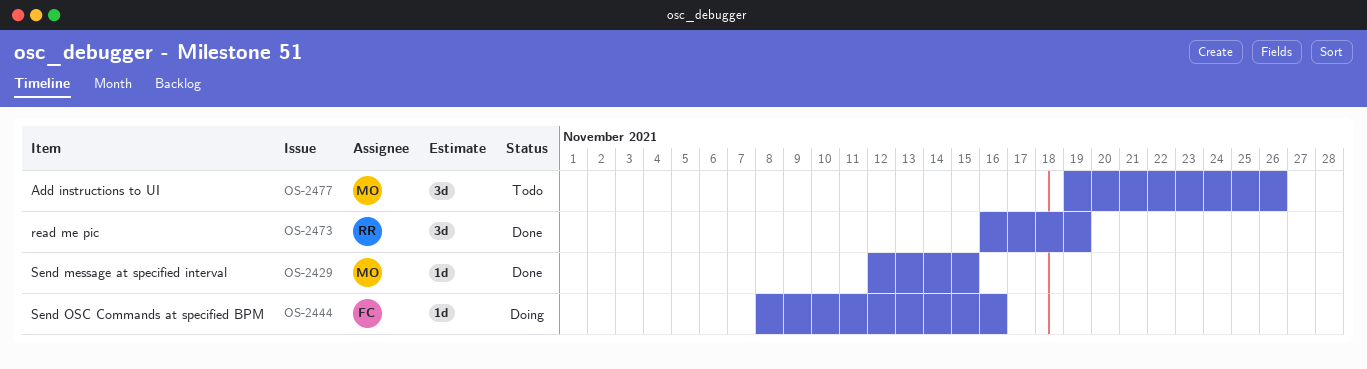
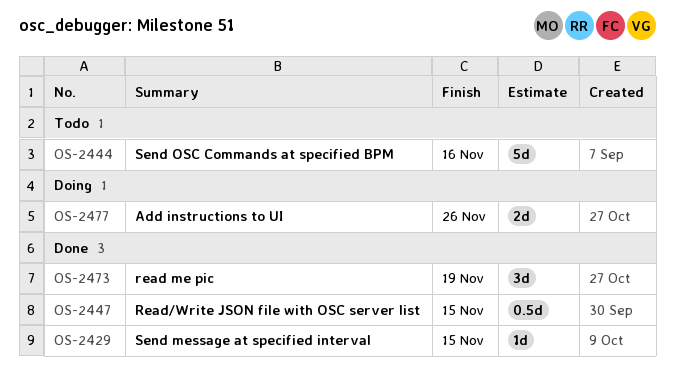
OS-2444, status: Doing -> Todo
OS-2444, estimate: 1d -> 5d
OS-2447: none -> present
OS-2477, status: Todo -> Doing
OS-2477, estimate: 3d -> 2d

